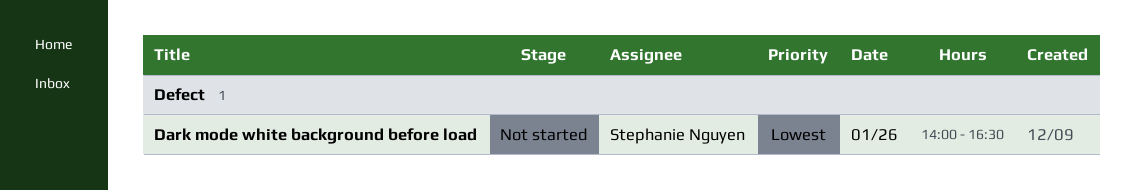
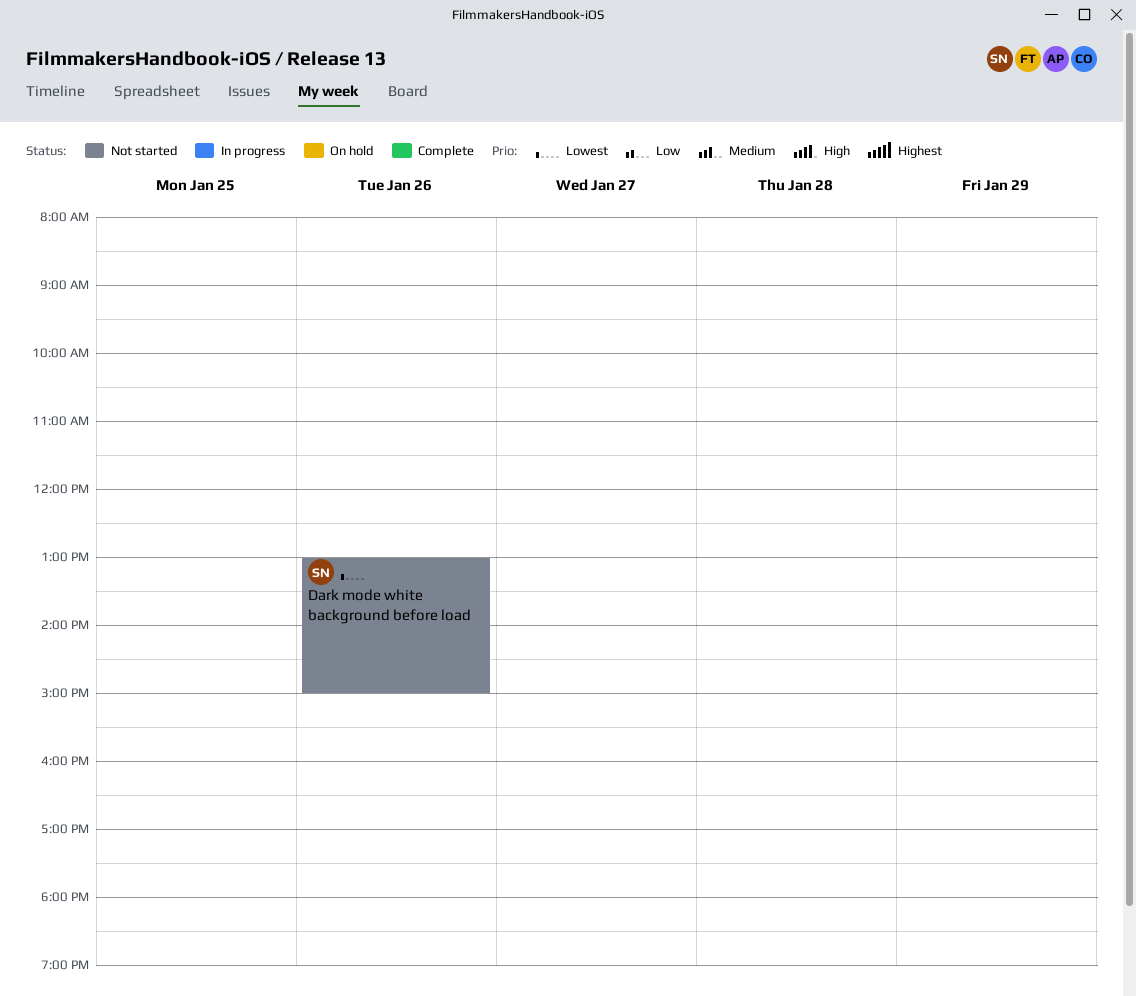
Dark mode white background before load, begins: 14:00 -> 13:00
Dark mode white background before load, ends: 16:30 -> 15:00

